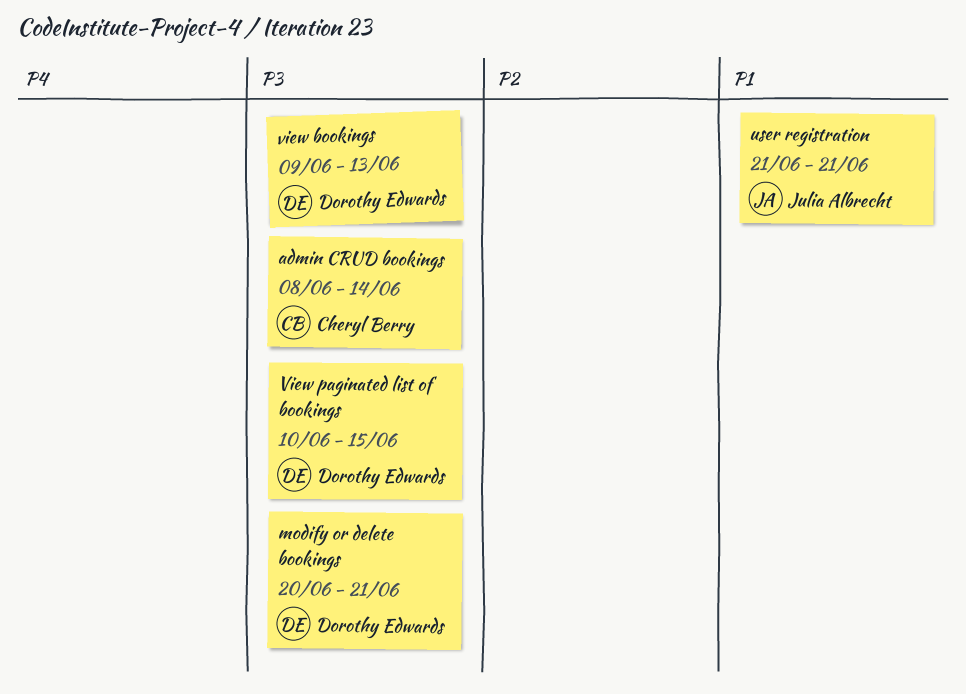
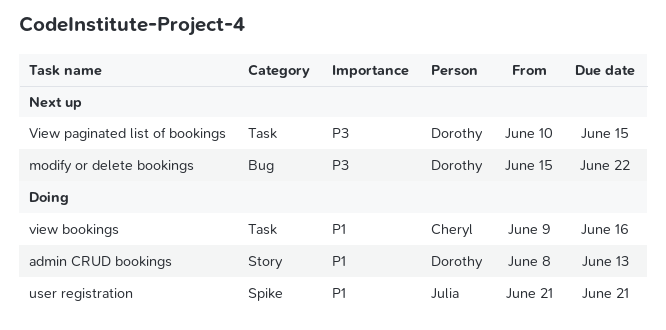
admin CRUD bookings, owner: Cheryl Berry -> Dorothy Edwards
admin CRUD bookings, priority: P3 -> P1
admin CRUD bookings, due: Jun 14 -> Jun 13
modify or delete bookings, start: Jun 20 -> Jun 15
modify or delete bookings, due: Jun 21 -> Jun 22
view bookings, owner: Dorothy Edwards -> Cheryl Berry
view bookings, priority: P3 -> P1
view bookings, due: Jun 13 -> Jun 16

